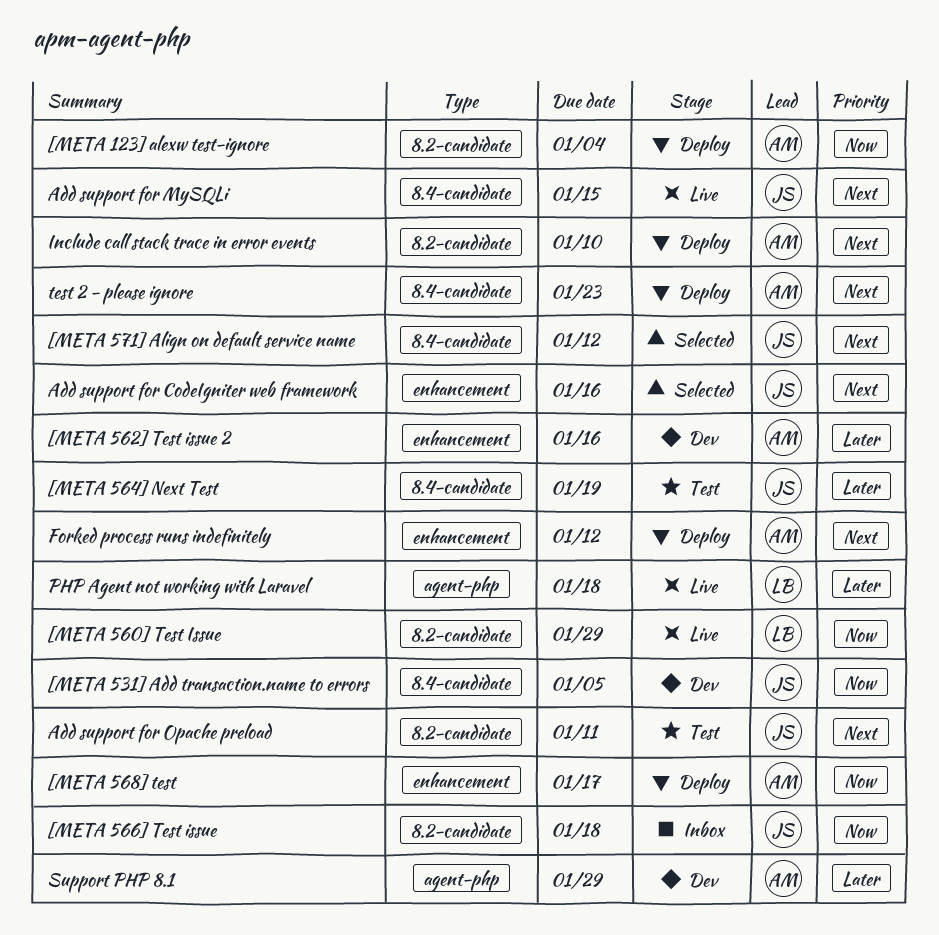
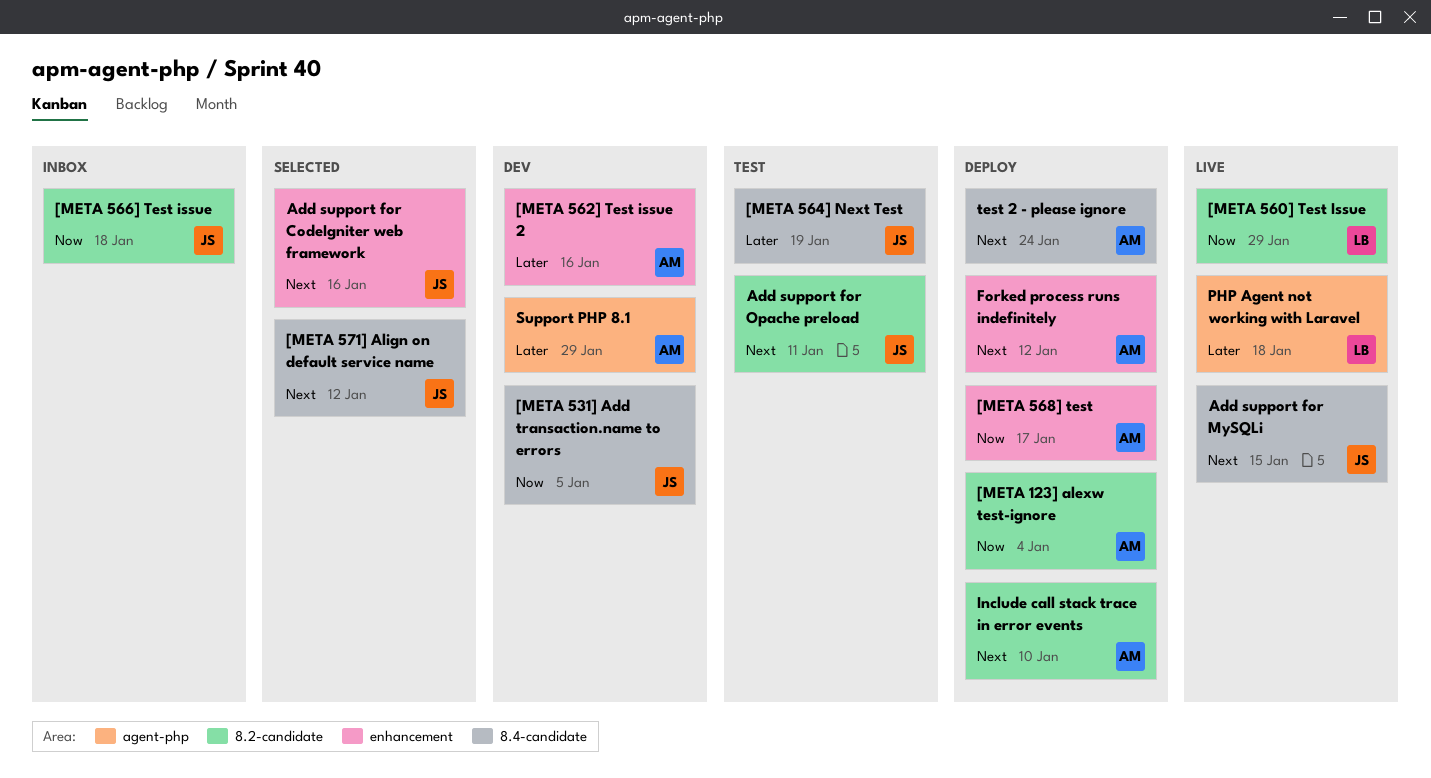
test 2 - please ignore, due: Jan 23 -> Jan 24

